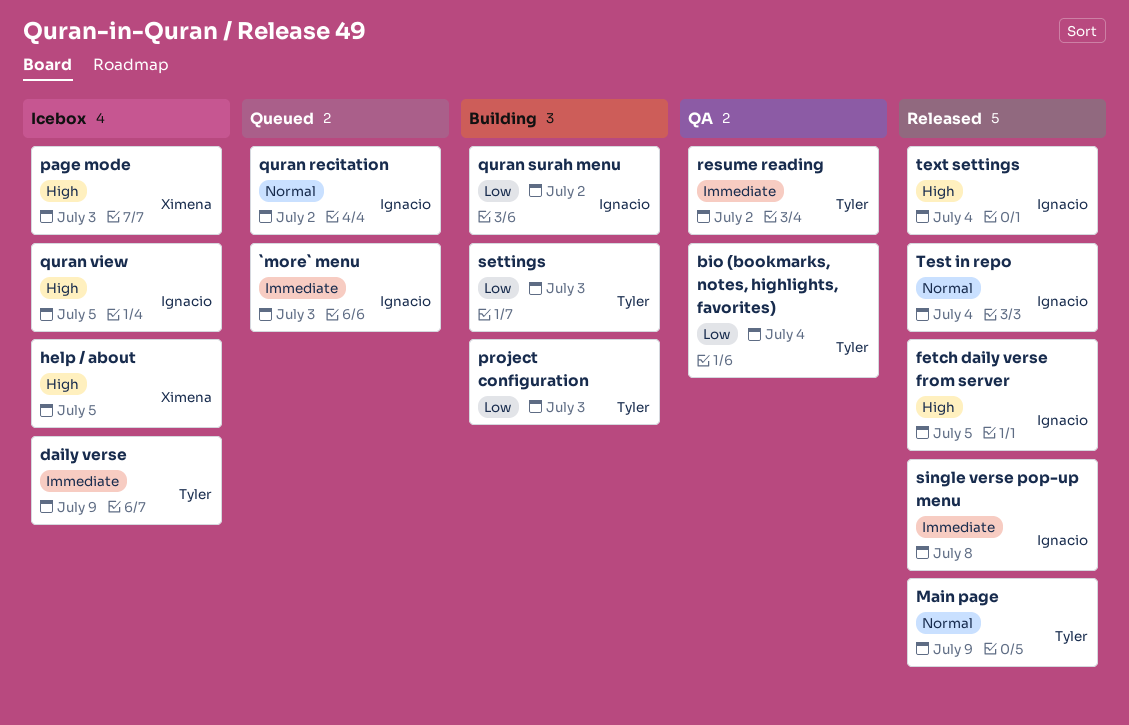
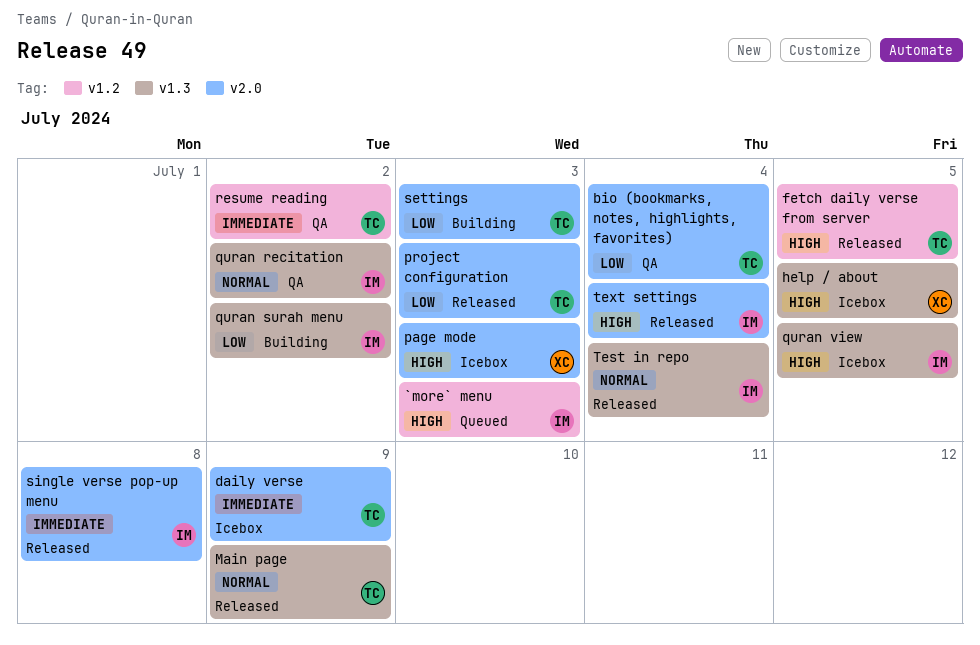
`more` menu, priority: Immediate -> High
fetch daily verse from server, owner: Ignacio -> Tyler
project configuration, status: Building -> Released
quran recitation, status: Queued -> QA

